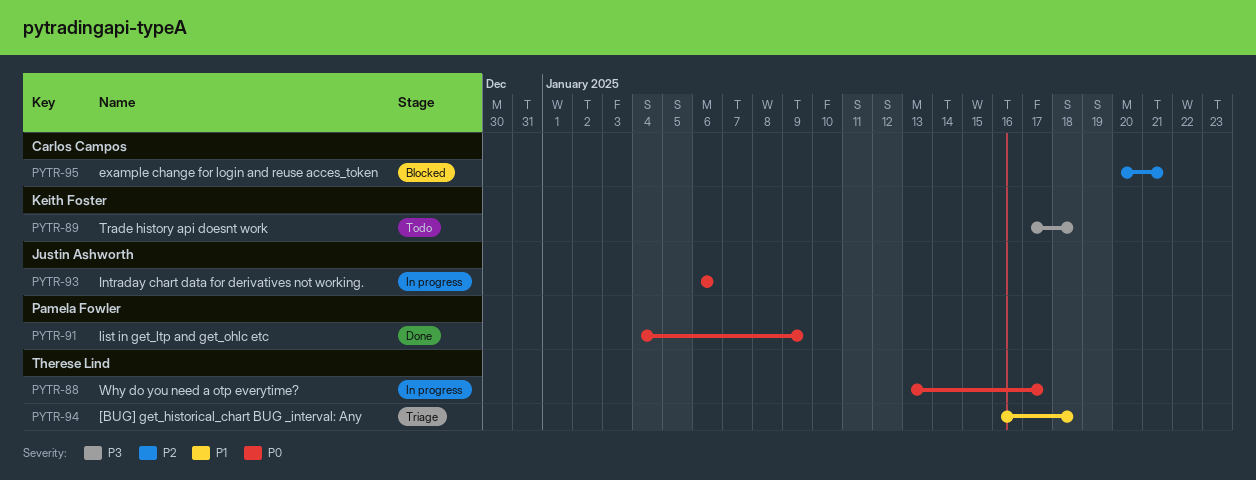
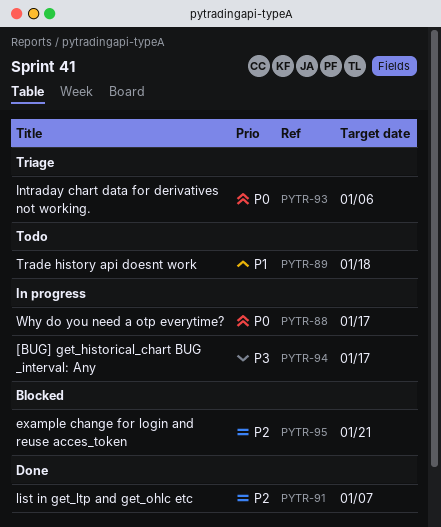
PYTR-89, priority: P3 -> P1
PYTR-91, priority: P0 -> P2
PYTR-91, due: Jan 9 -> Jan 7
PYTR-93, status: In progress -> Triage
PYTR-94, status: Triage -> In progress
PYTR-94, priority: P1 -> P3
PYTR-94, due: Jan 18 -> Jan 17

